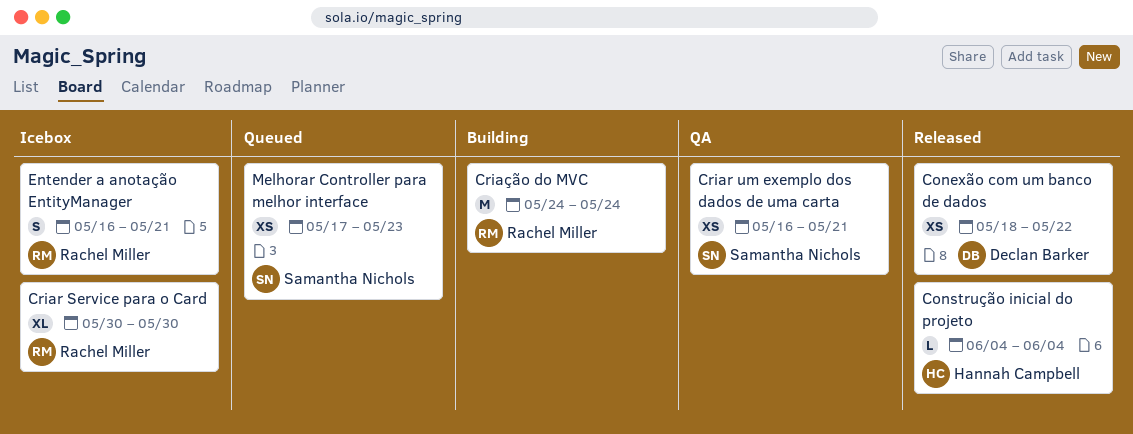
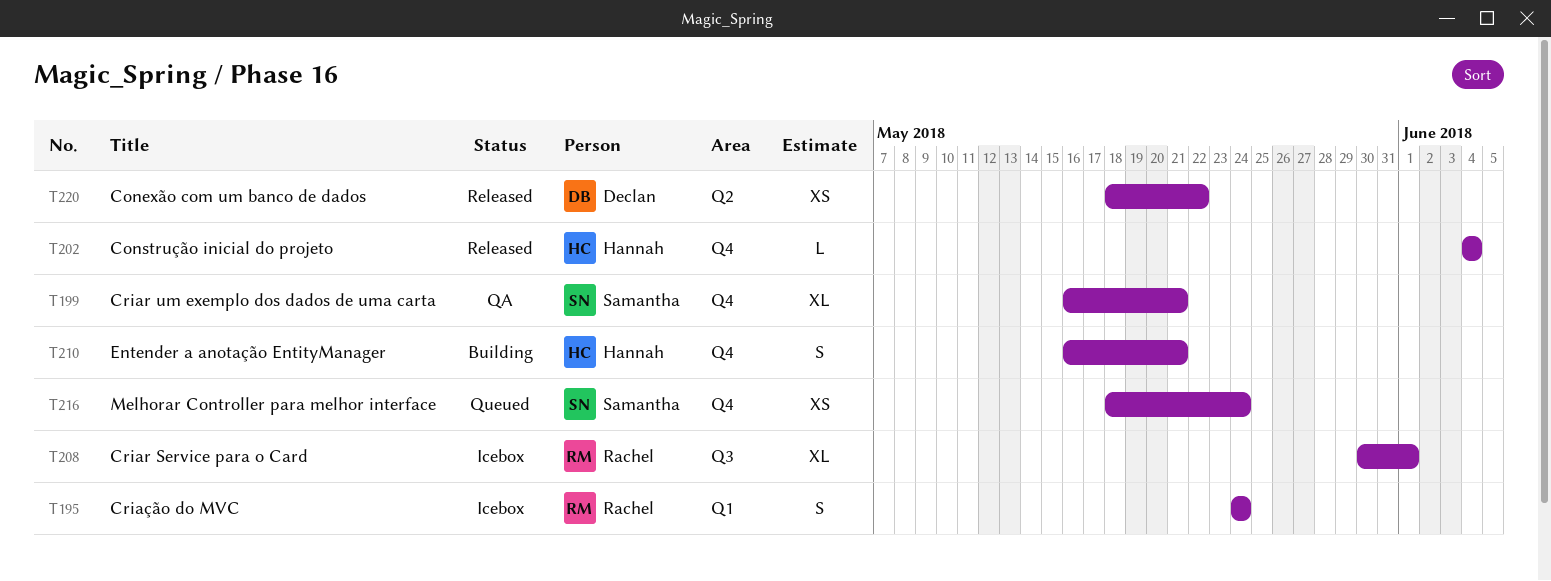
Criar Service para o Card, due: May 30 -> Jun 1
Criar um exemplo dos dados de uma carta, estimate: XS -> XL
Criação do MVC, status: Building -> Icebox
Criação do MVC, estimate: M -> S
Entender a anotação EntityManager, status: Icebox -> Building
Entender a anotação EntityManager, owner: Rachel Miller -> Hannah Campbell
Melhorar Controller para melhor interface, start: May 17 -> May 18
Melhorar Controller para melhor interface, due: May 23 -> May 24

